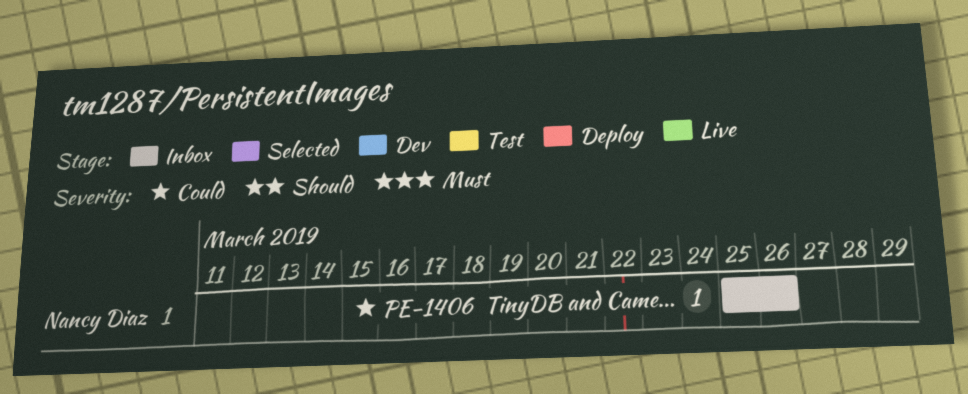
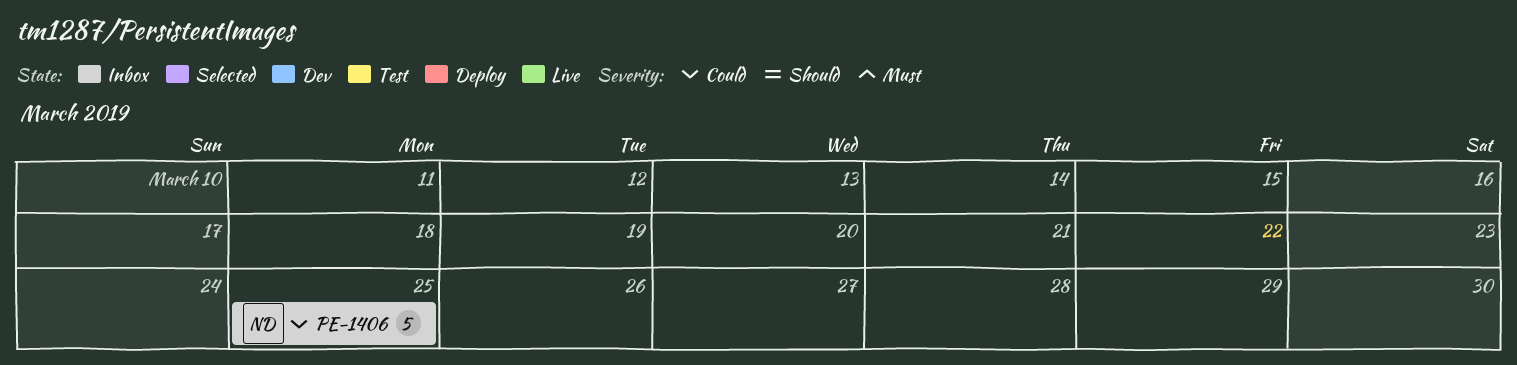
PE-1406, estimate: 1 -> 5
PE-1406, due: Mar 26 -> Mar 25

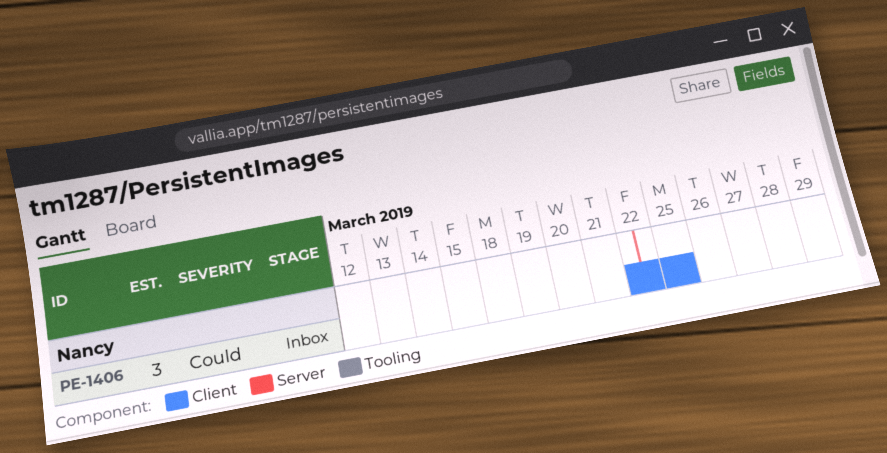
PE-1406, estimate: 5 -> 3
PE-1406, start: Mar 25 -> Mar 22

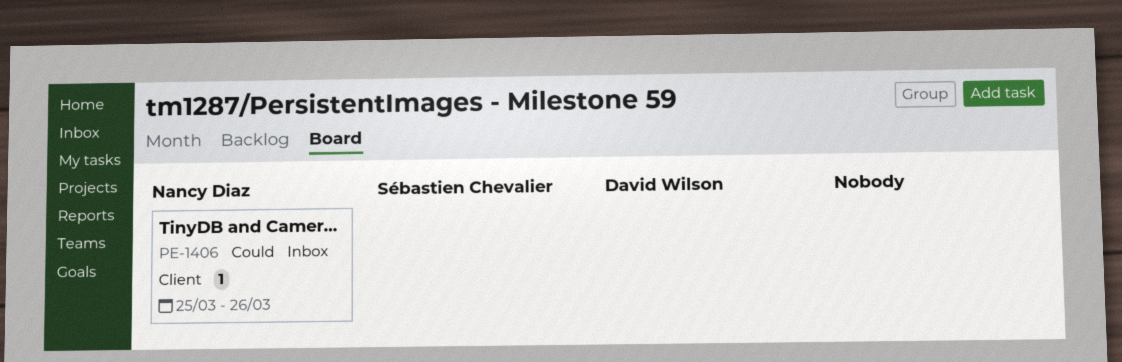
PE-1406, estimate: 3 -> 1
PE-1406, start: Mar 22 -> Mar 25
PE-1406, due: Mar 25 -> Mar 26

